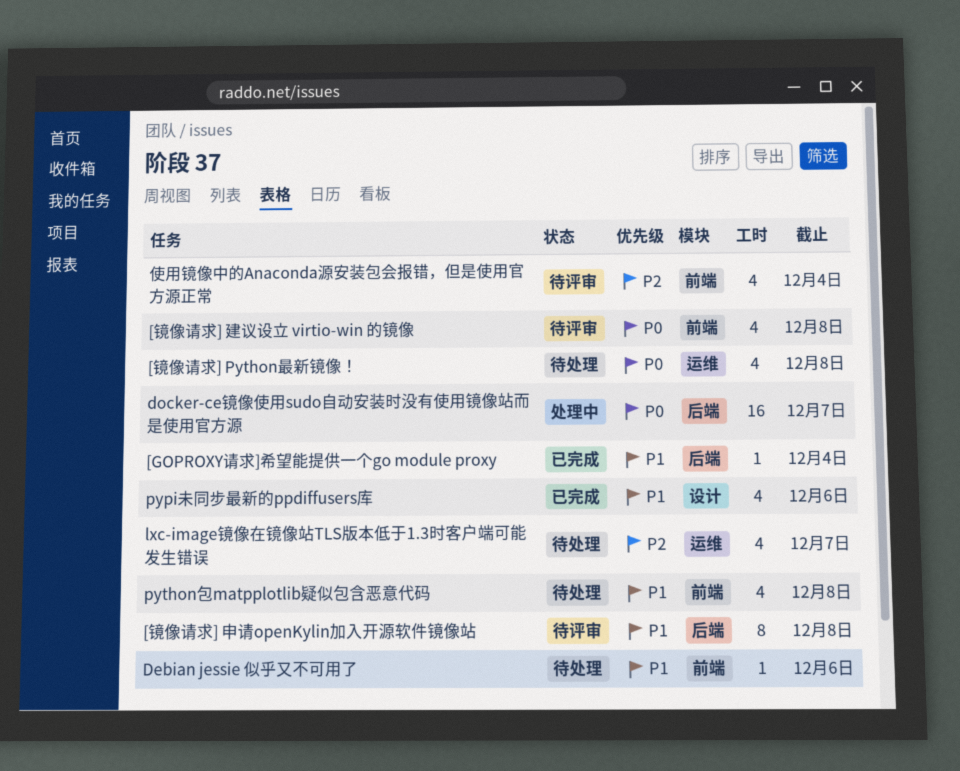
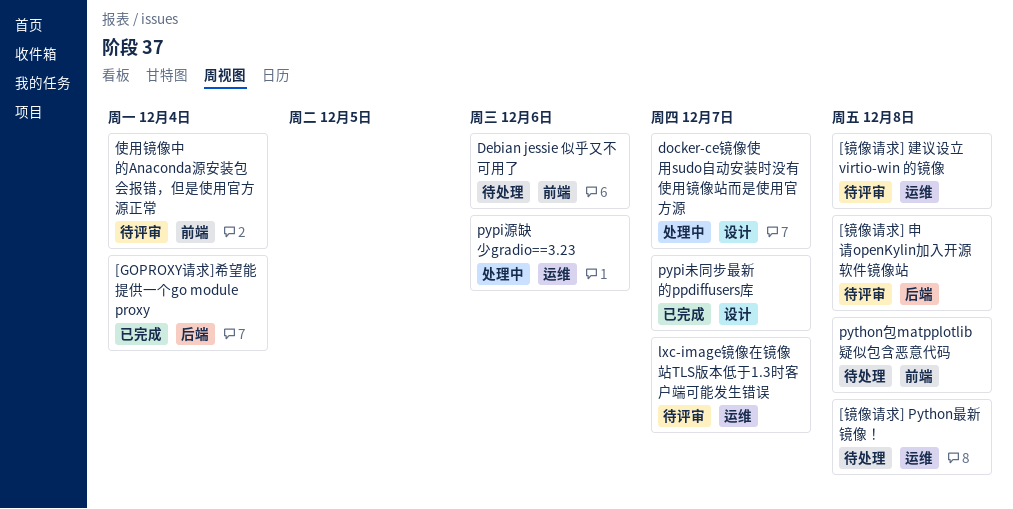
[镜像请求] 建议设立 virtio-win 的镜像, label: 前端 -> 运维
docker-ce镜像使用sudo自动安装时没有使用镜像站而是使用官方源, label: 后端 -> 设计
lxc-image镜像在镜像站TLS版本低于1.3时客户端可能发生错误, status: 待处理 -> 待评审
pypi未同步最新的ppdiffusers库, due: Dec 6 -> Dec 7
pypi源缺少gradio==3.23: none -> present

